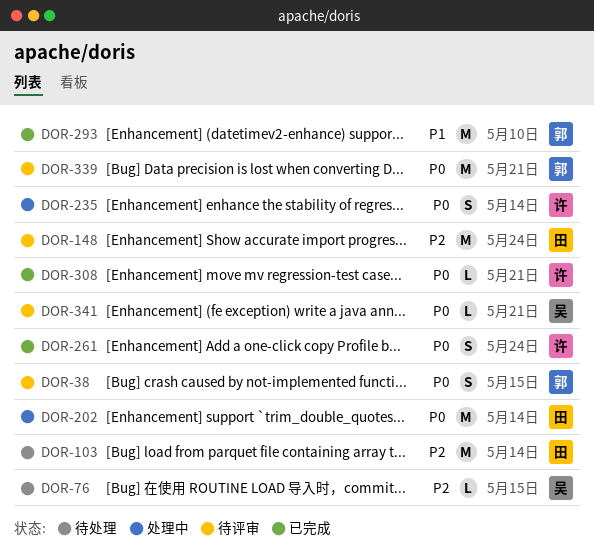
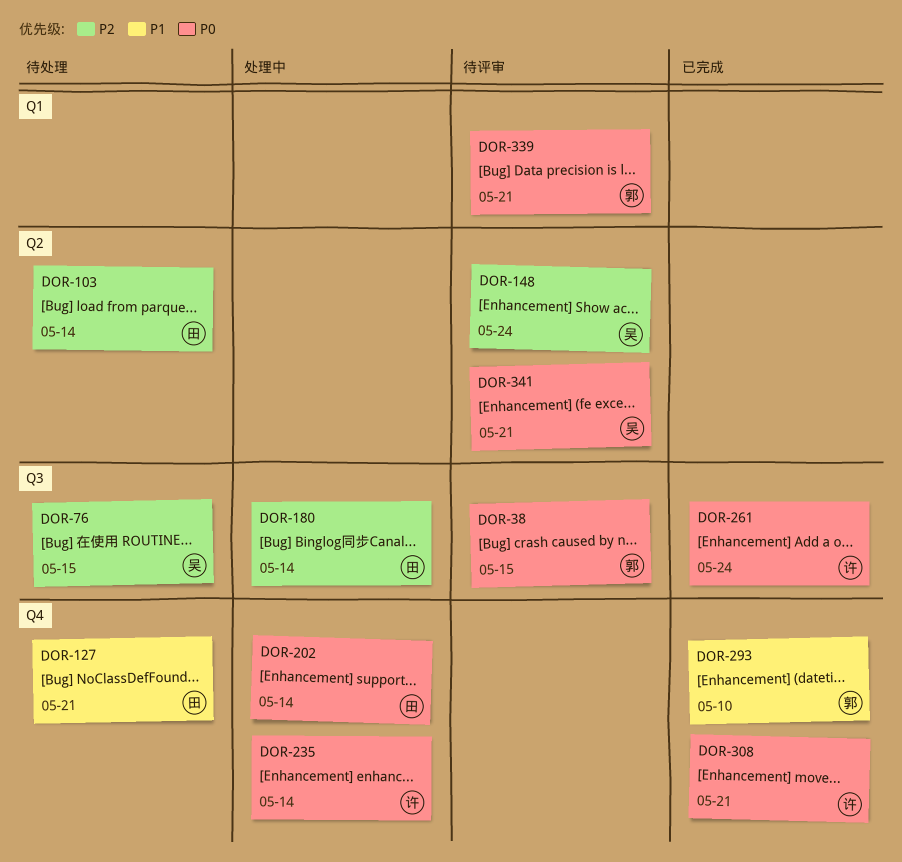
DOR-127: none -> present
DOR-148, owner: 田 -> 吴
DOR-180: none -> present

